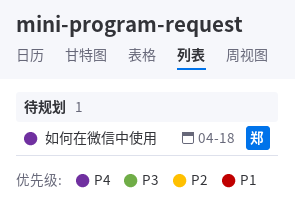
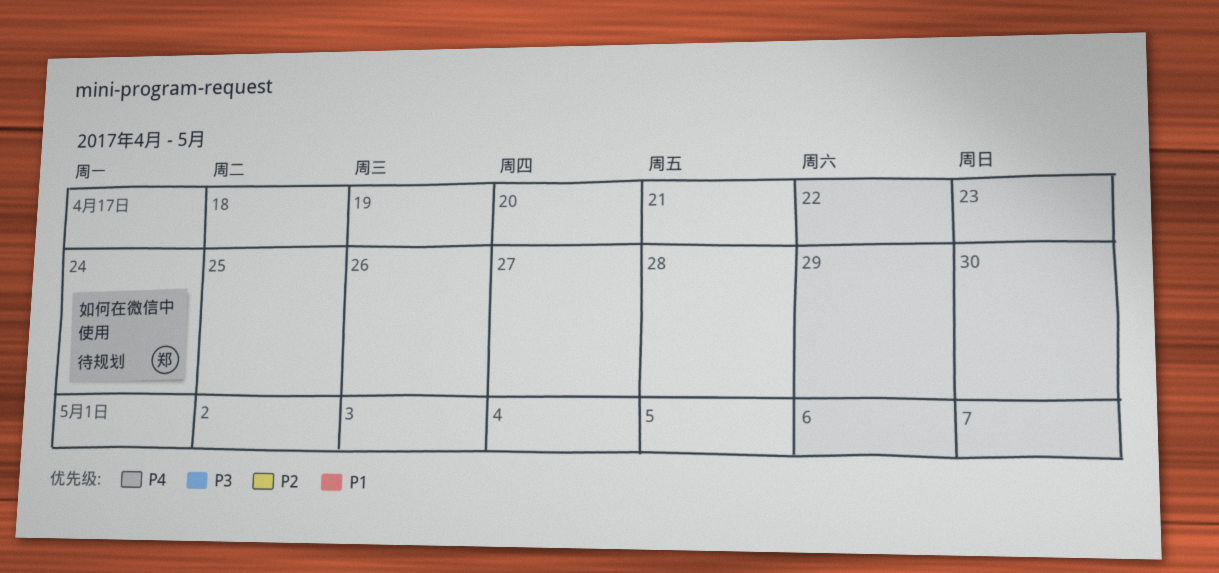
如何在微信中使用, due: Apr 18 -> Apr 24

